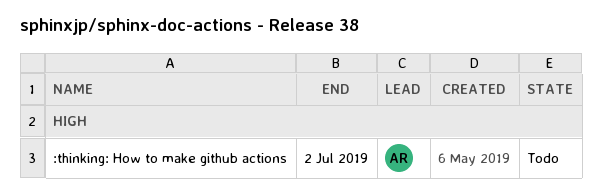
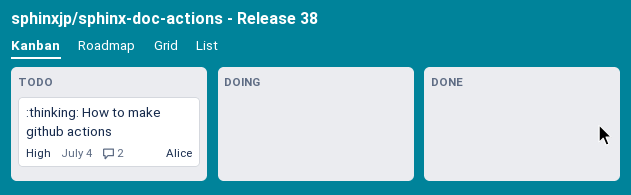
:thinking: How to make github actions, due: Jul 2 -> Jul 4

